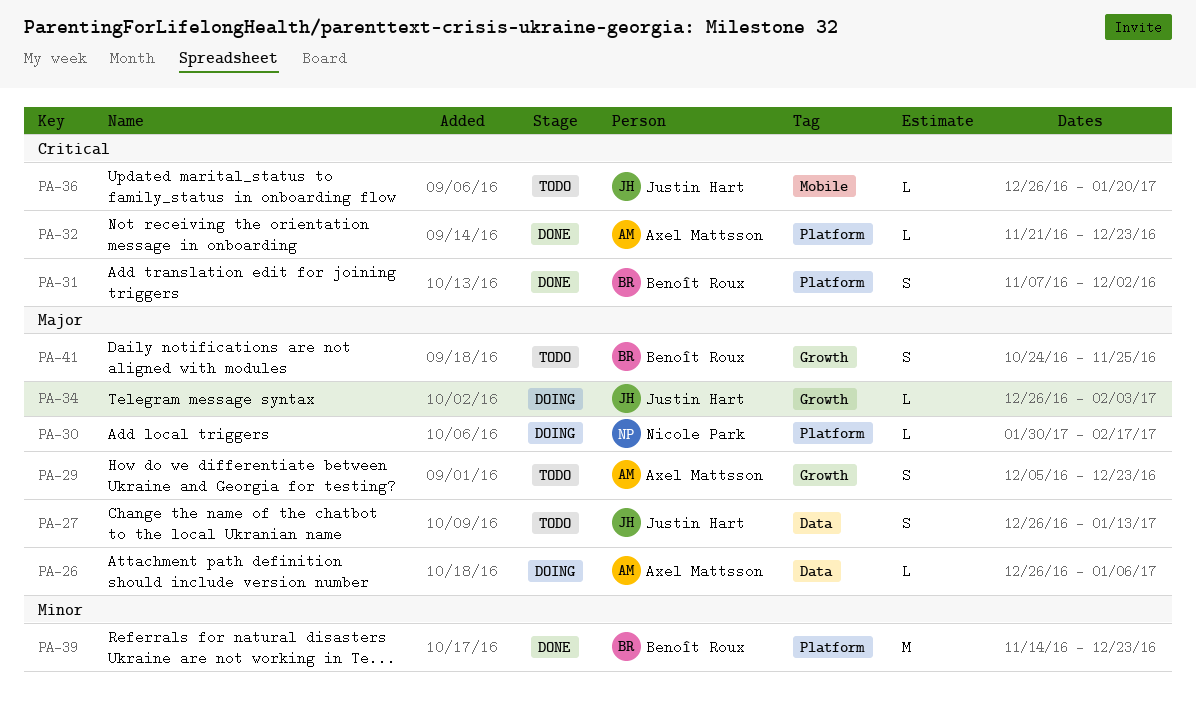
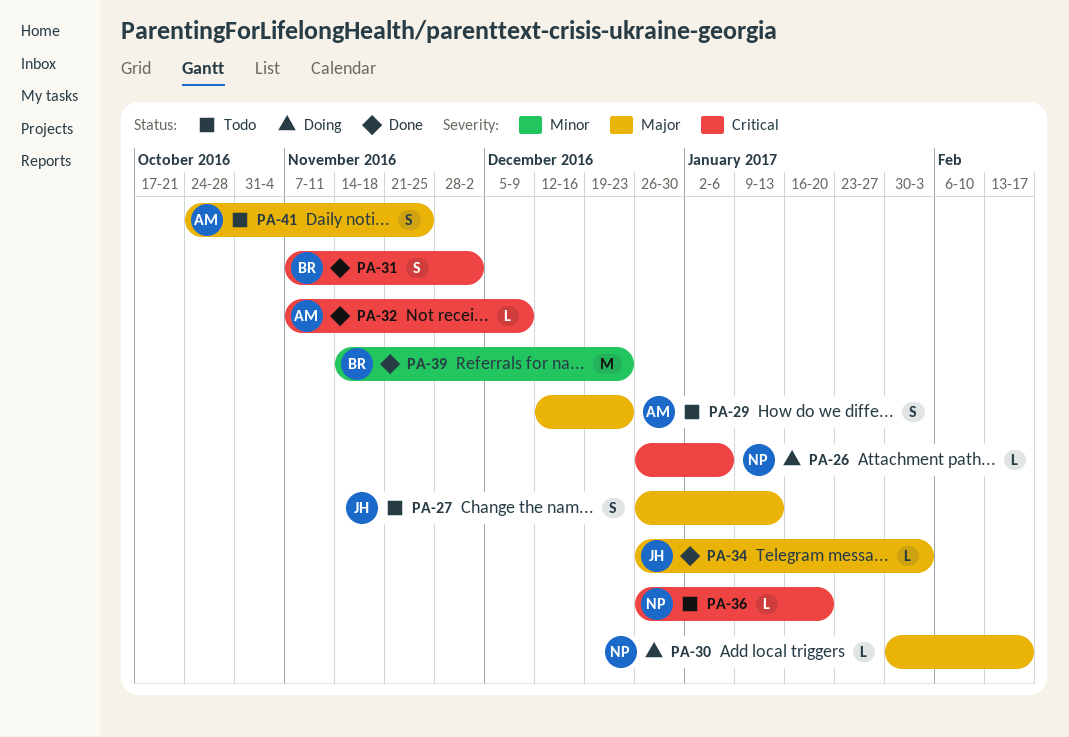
PA-26, owner: Axel Mattsson -> Nicole Park
PA-26, priority: Major -> Critical
PA-29, start: Dec 5 -> Dec 12
PA-32, start: Nov 21 -> Nov 7
PA-32, due: Dec 23 -> Dec 9
PA-34, status: Doing -> Done
PA-36, owner: Justin Hart -> Nicole Park
PA-41, owner: Benoît Roux -> Axel Mattsson

